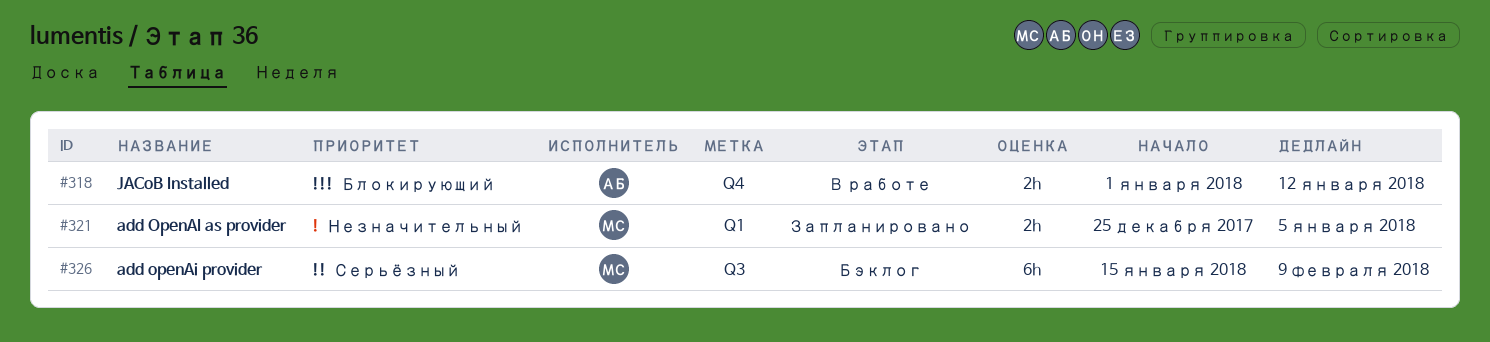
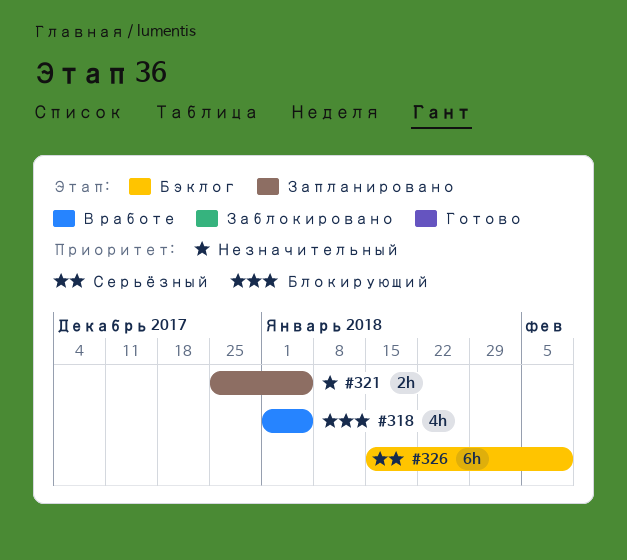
#318, estimate: 2h -> 4h
#318, due: Jan 12 -> Jan 5

